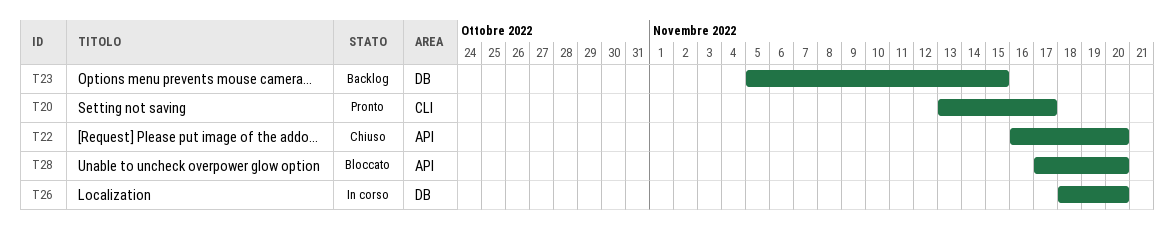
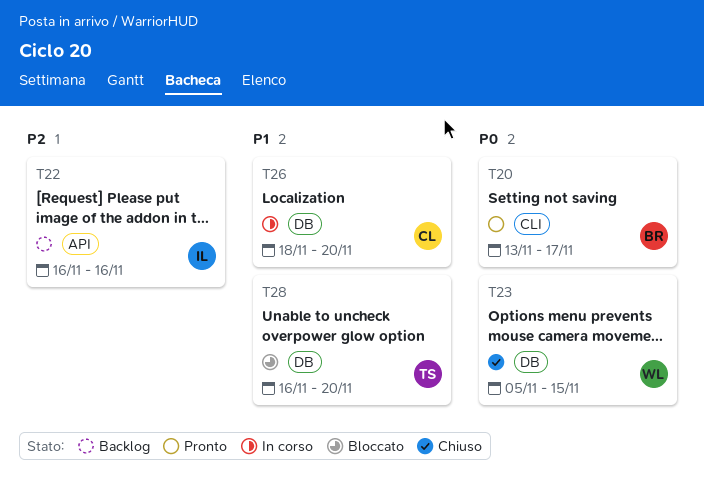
T22, status: Chiuso -> Backlog
T22, due: Nov 20 -> Nov 16
T23, status: Backlog -> Chiuso
T28, label: API -> DB
T28, start: Nov 17 -> Nov 16

